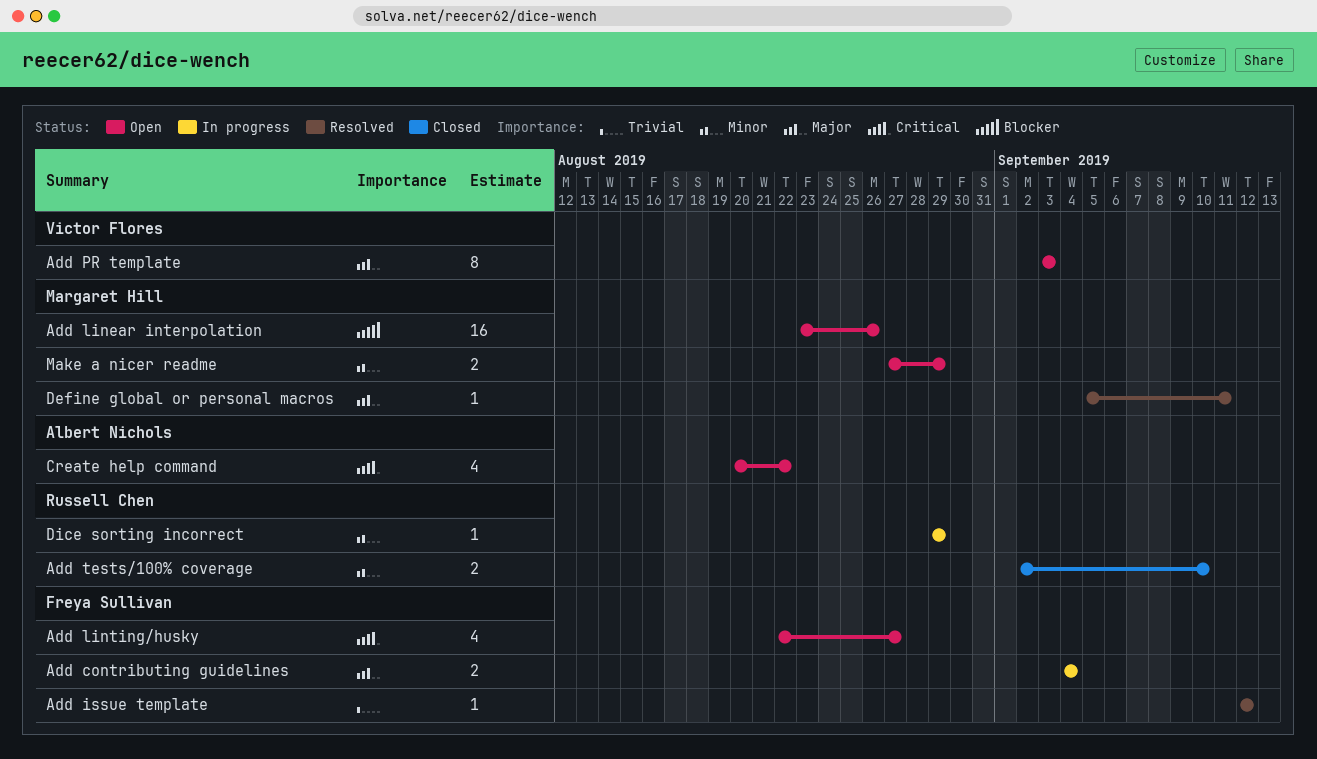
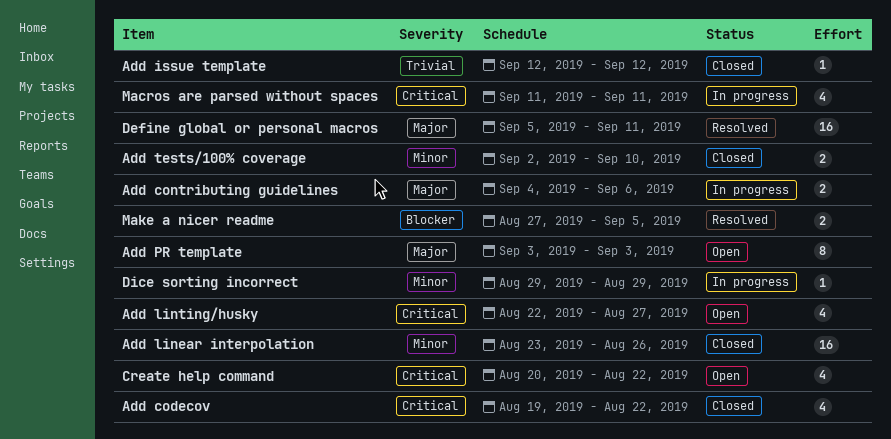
Add codecov: none -> present
Add contributing guidelines, due: Sep 4 -> Sep 6
Add issue template, status: Resolved -> Closed
Add linear interpolation, status: Open -> Closed
Add linear interpolation, priority: Blocker -> Minor
Define global or personal macros, estimate: 1 -> 16
Macros are parsed without spaces: none -> present
Make a nicer readme, status: Open -> Resolved
Make a nicer readme, priority: Minor -> Blocker
Make a nicer readme, due: Aug 29 -> Sep 5

